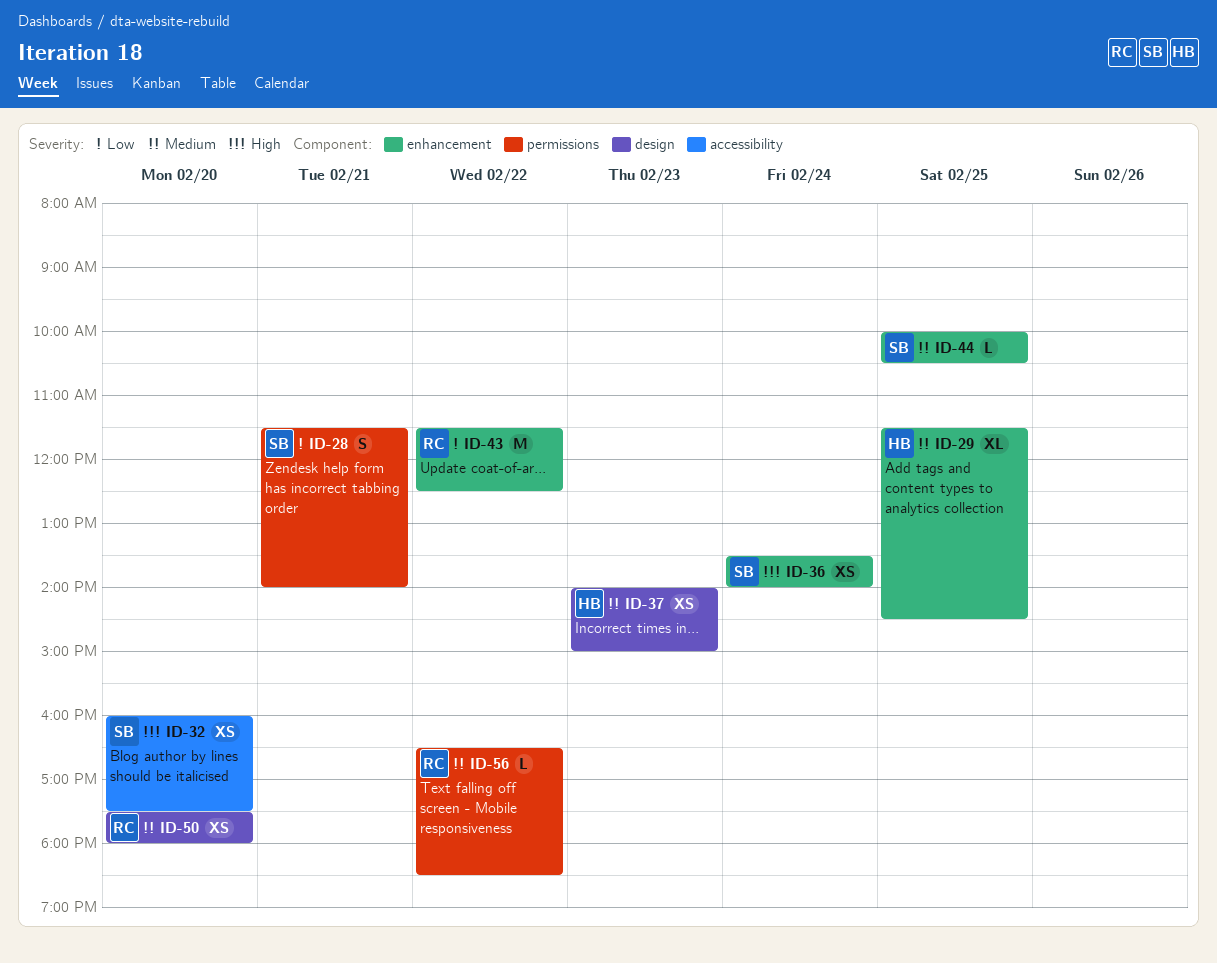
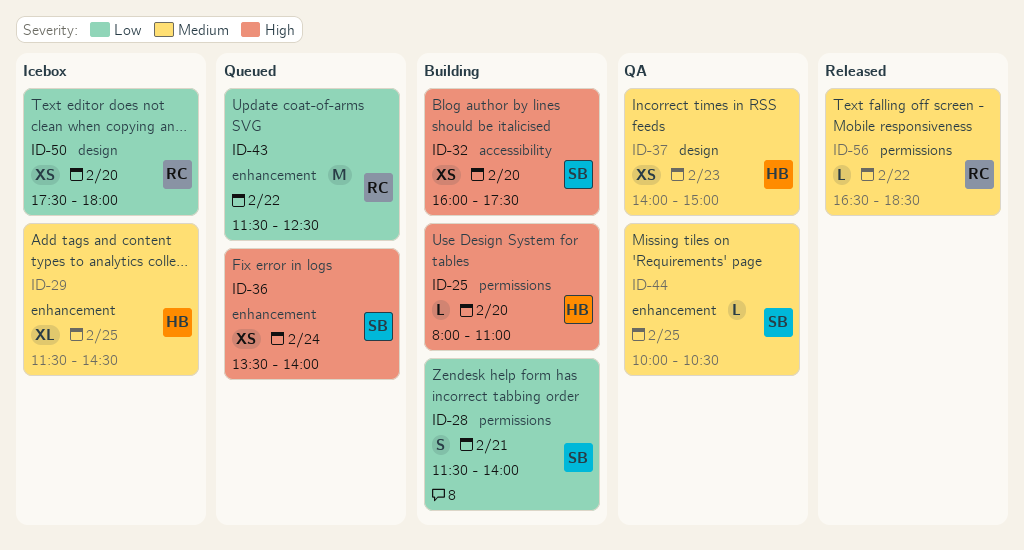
ID-25: none -> present
ID-50, priority: Medium -> Low

